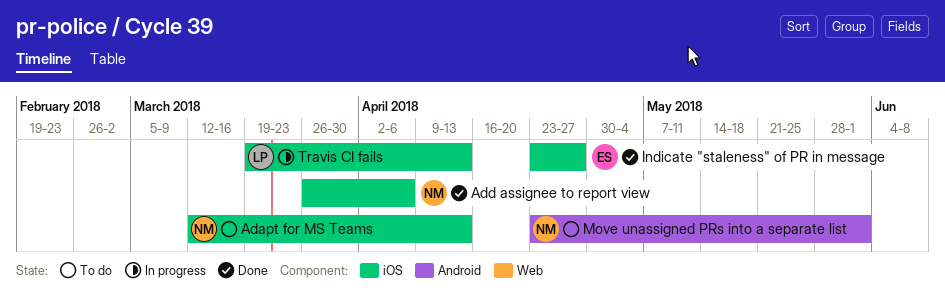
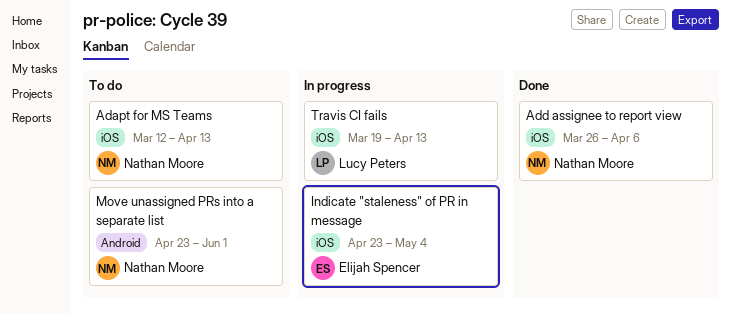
Indicate "staleness" of PR in message, status: Done -> In progress
Indicate "staleness" of PR in message, due: Apr 27 -> May 4

